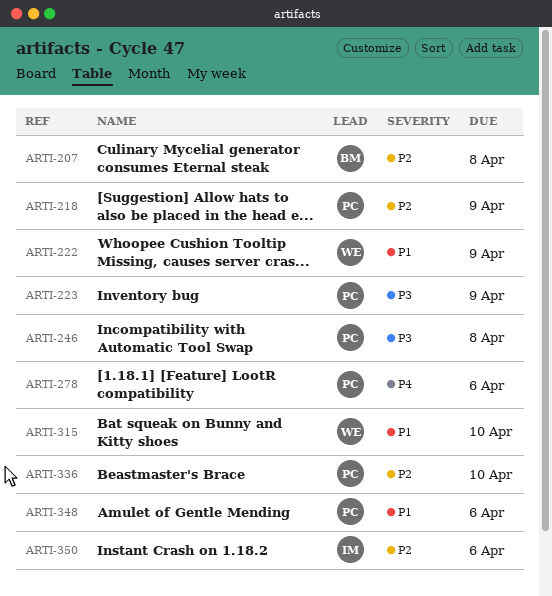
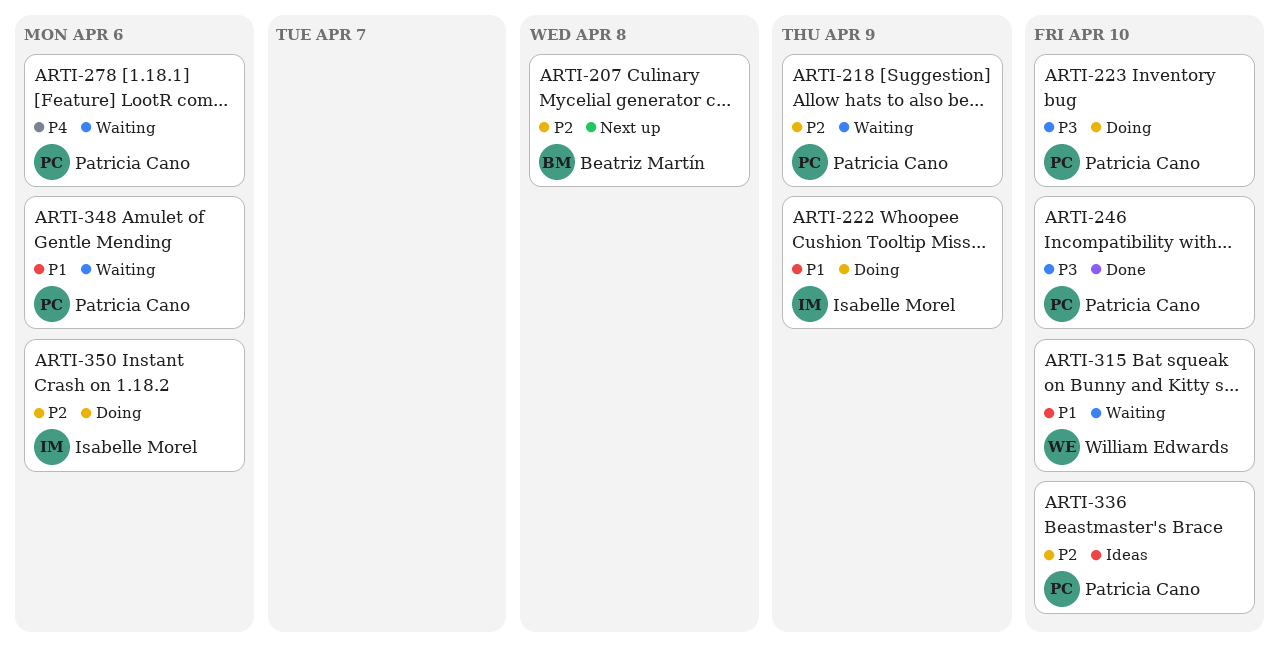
ARTI-222, owner: William Edwards -> Isabelle Morel
ARTI-223, due: Apr 9 -> Apr 10
ARTI-246, due: Apr 8 -> Apr 10

